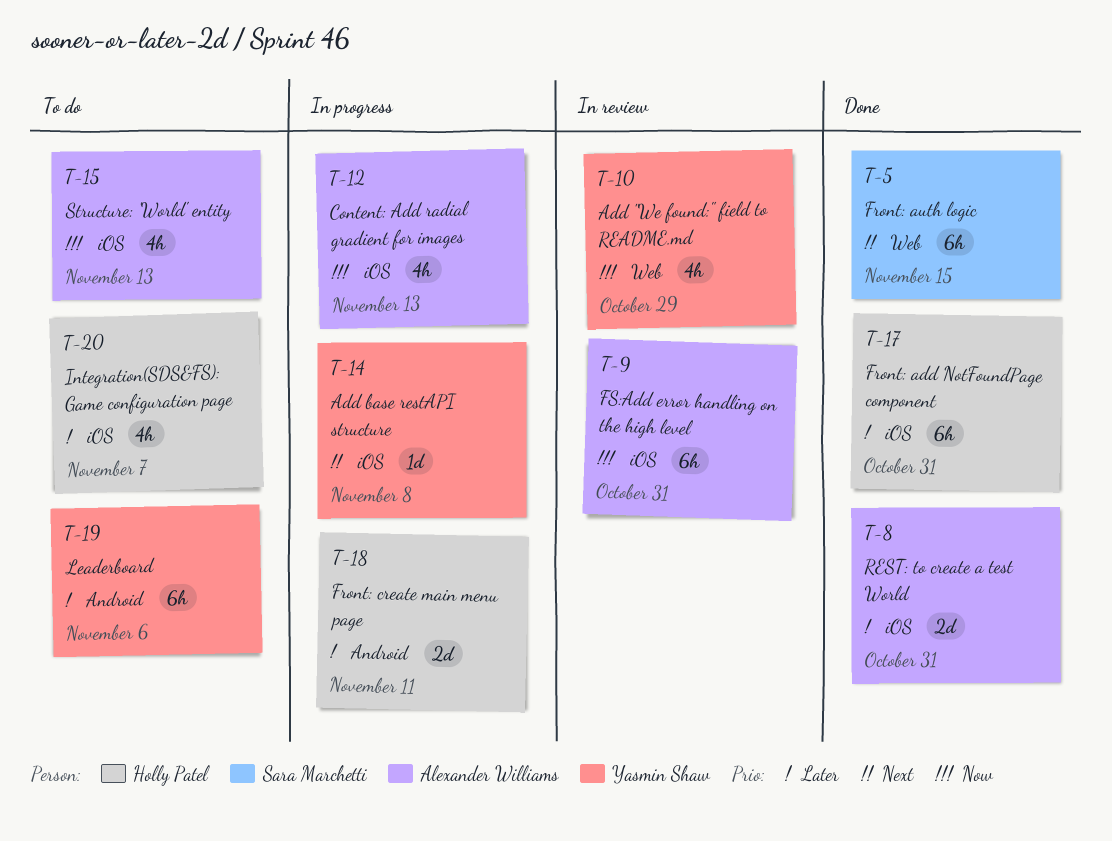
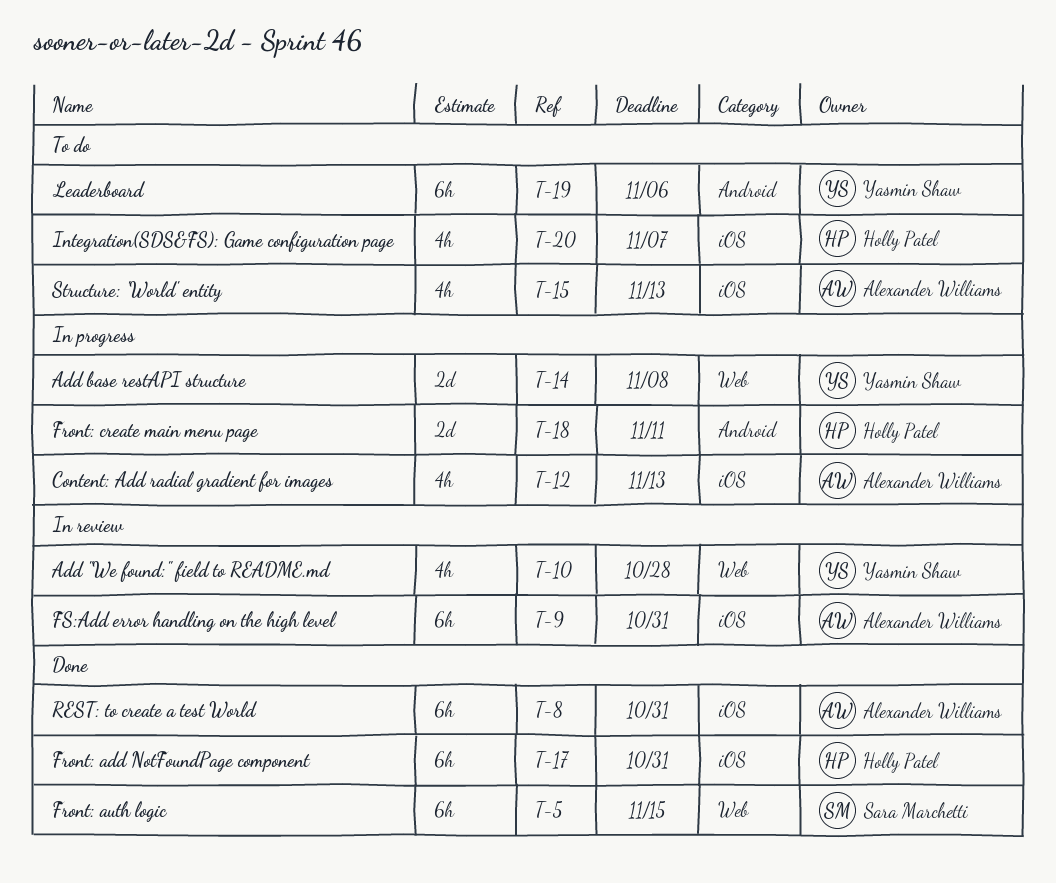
T-8, estimate: 2d -> 6h
T-10, due: Oct 29 -> Oct 28
T-14, label: iOS -> Web
T-14, estimate: 1d -> 2d

